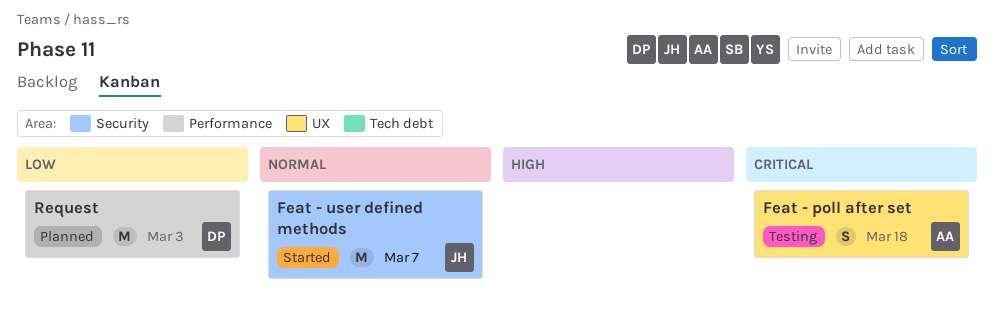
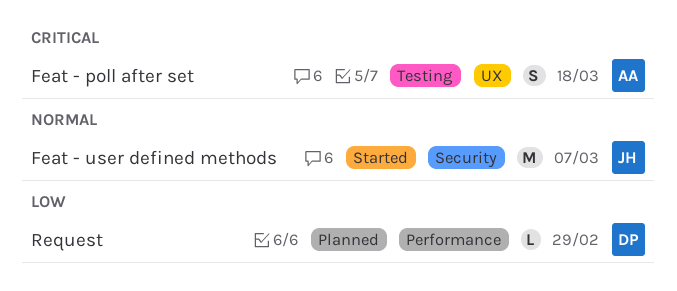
Request, estimate: M -> L
Request, due: Mar 3 -> Feb 29

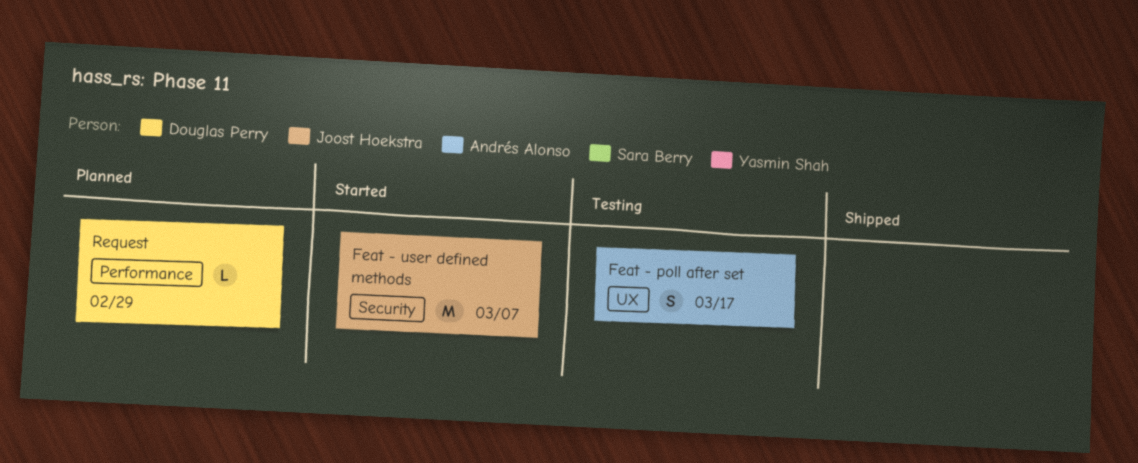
Feat - poll after set, due: Mar 18 -> Mar 17

